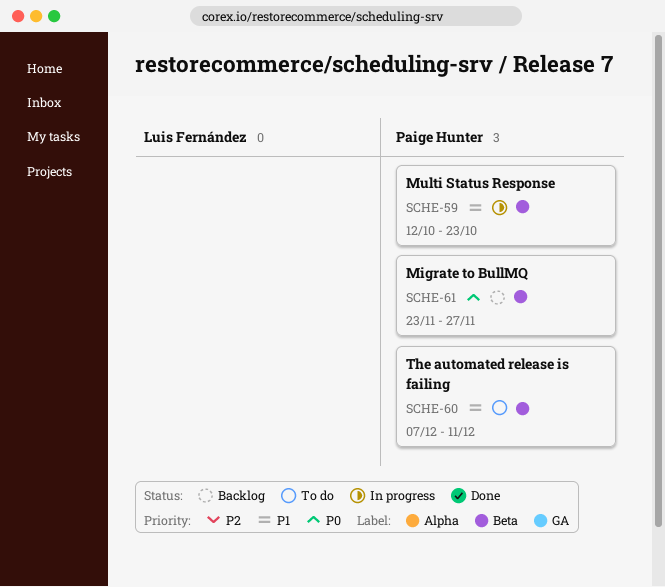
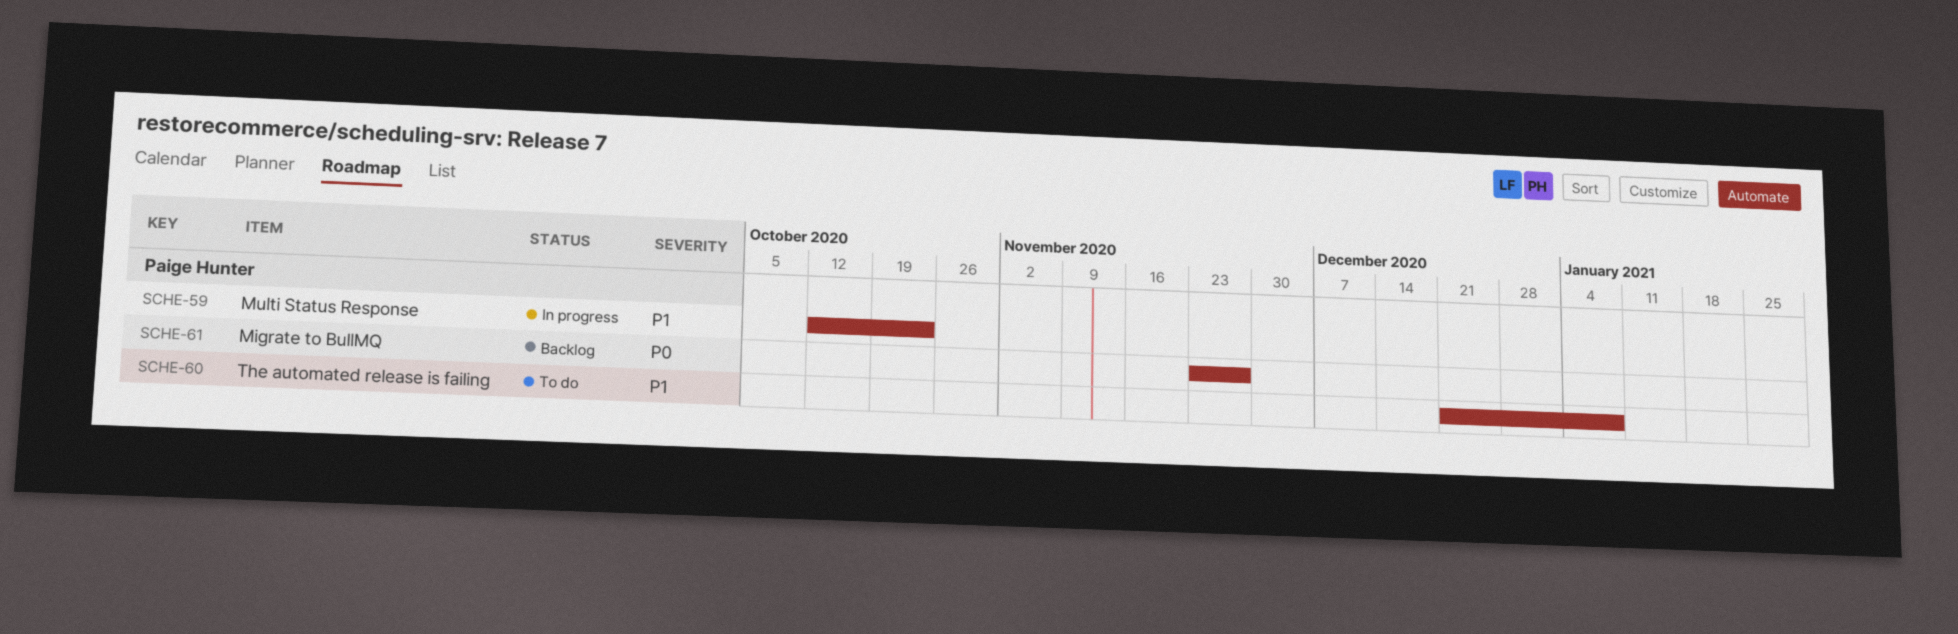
SCHE-60, start: Dec 7 -> Dec 21
SCHE-60, due: Dec 11 -> Jan 8

